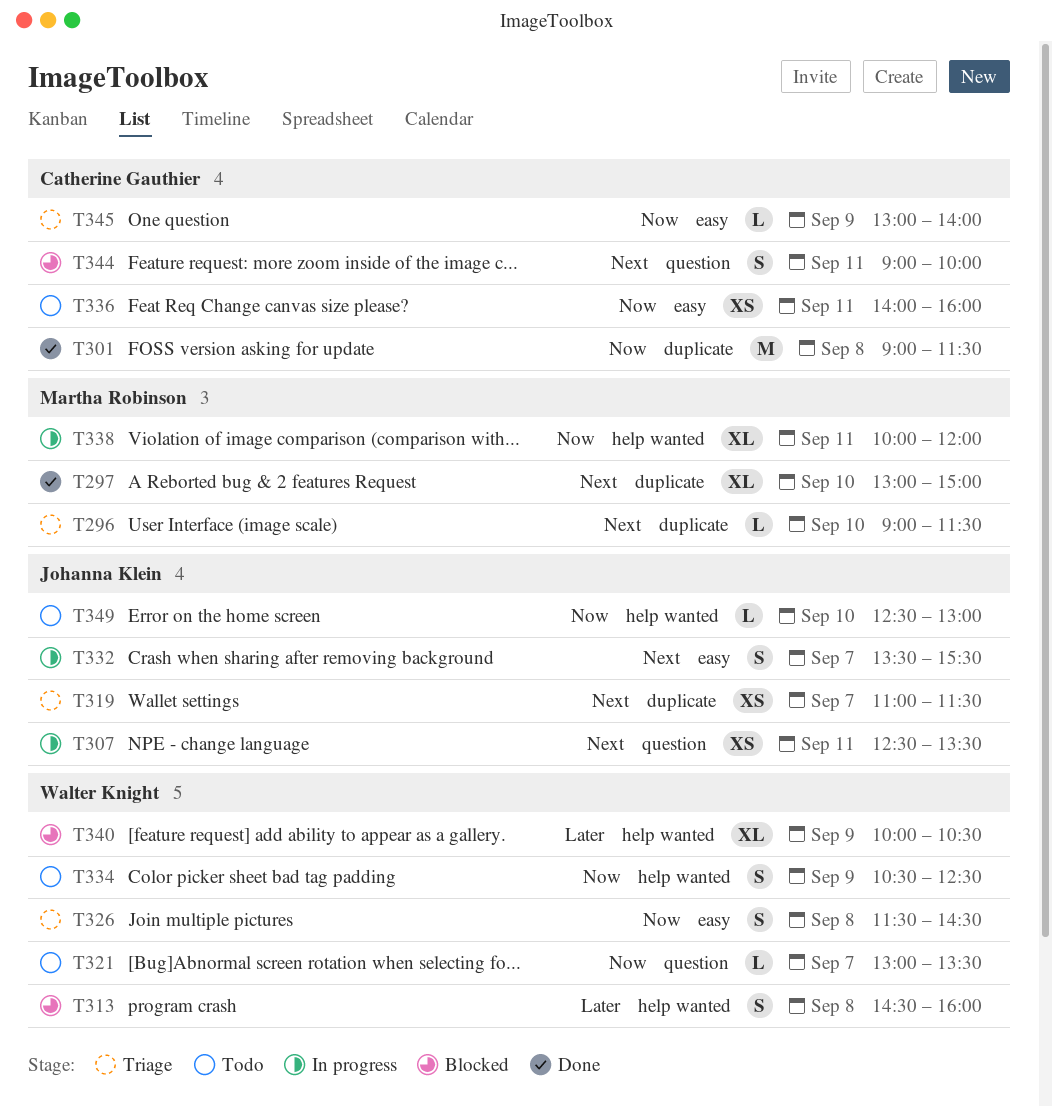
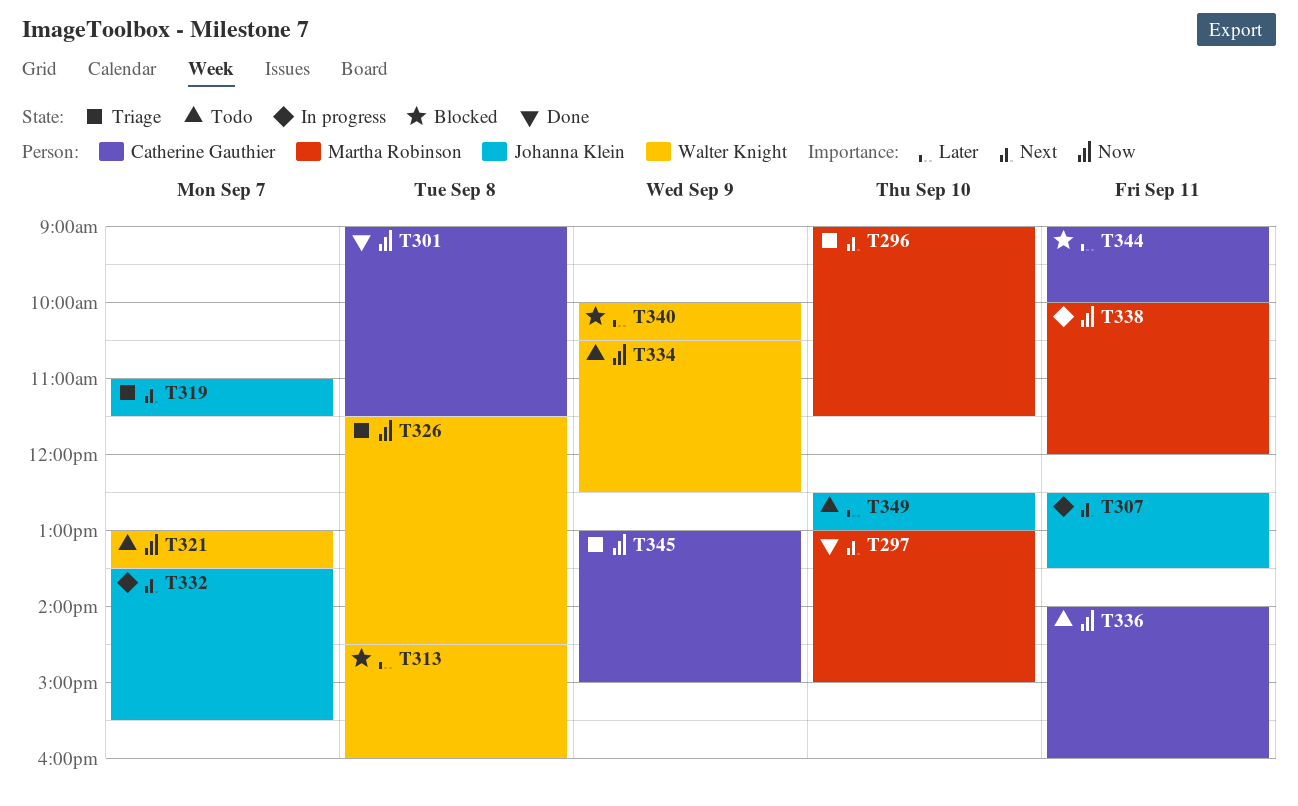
T344, priority: Next -> Later
T345, ends: 14:00 -> 15:00
T349, priority: Now -> Later

